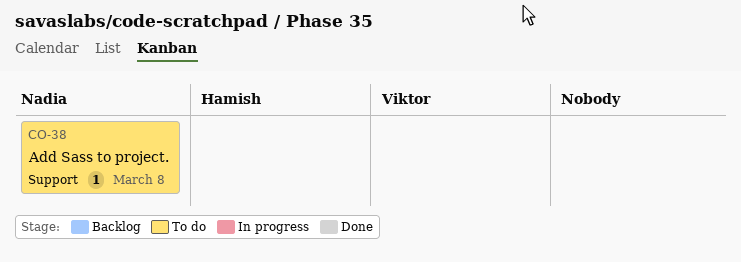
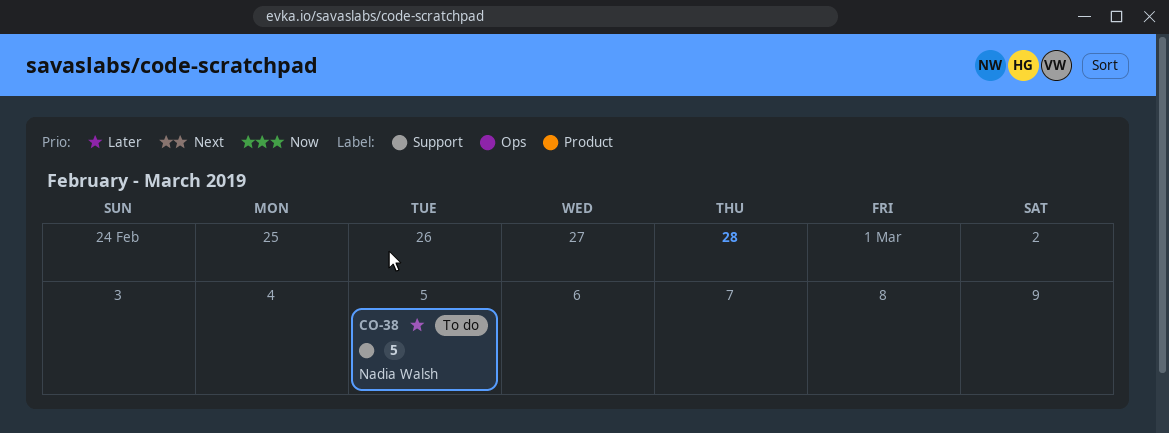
CO-38, estimate: 1 -> 5
CO-38, due: Mar 8 -> Mar 5

